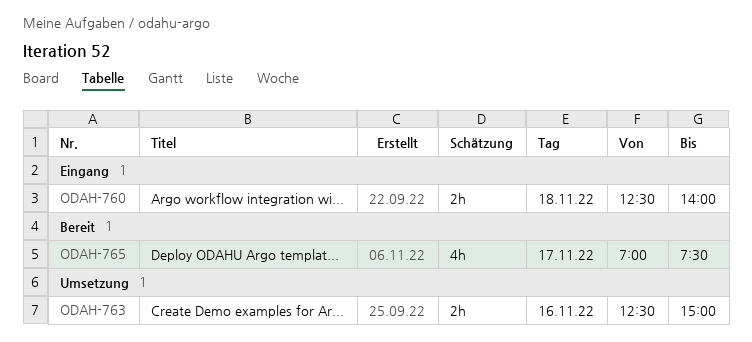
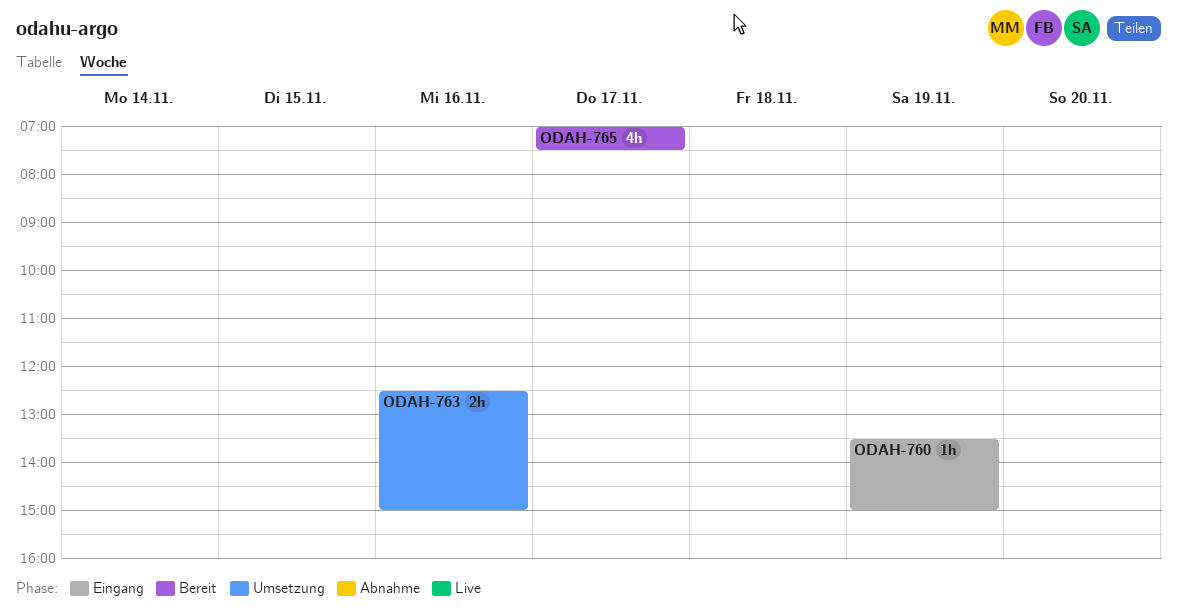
ODAH-760, estimate: 2h -> 1h
ODAH-760, day: Nov 18 -> Nov 19
ODAH-760, begins: 12:30 -> 13:30
ODAH-760, ends: 14:00 -> 15:00

